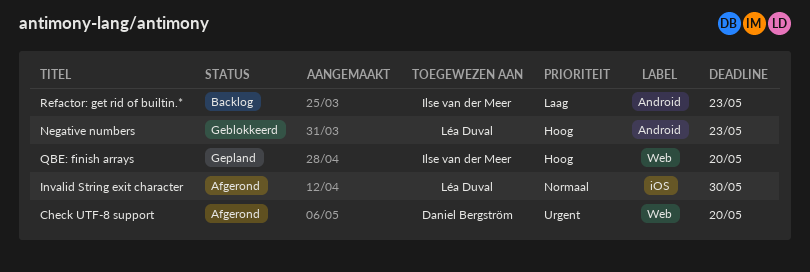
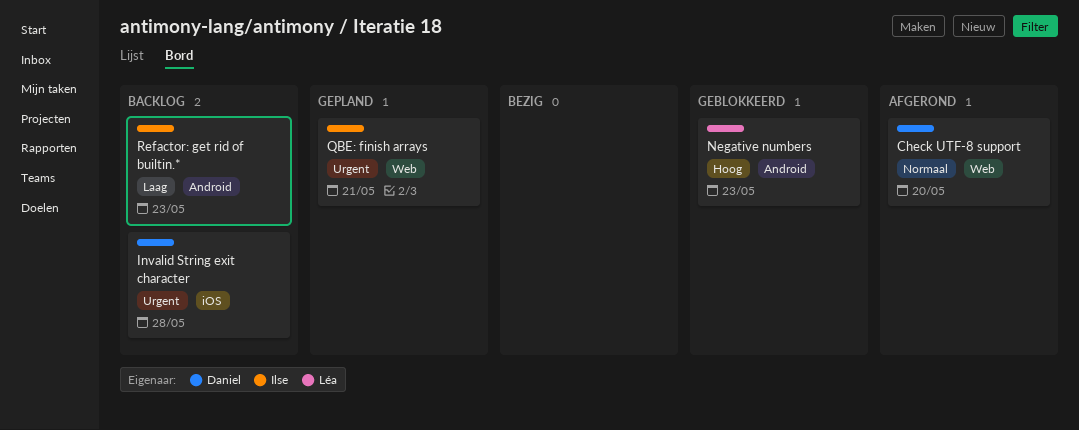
Check UTF-8 support, priority: Urgent -> Normaal
Invalid String exit character, status: Afgerond -> Backlog
Invalid String exit character, owner: Léa Duval -> Daniel Bergström
Invalid String exit character, priority: Normaal -> Urgent
Invalid String exit character, due: May 30 -> May 28
QBE: finish arrays, priority: Hoog -> Urgent
QBE: finish arrays, due: May 20 -> May 21

